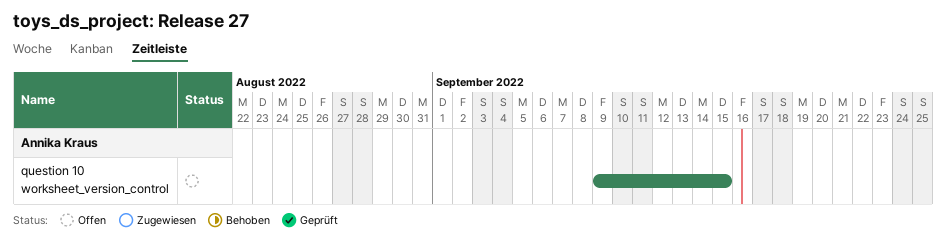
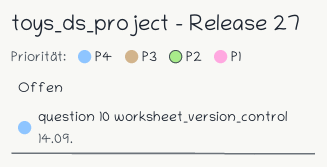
question 10 worksheet_version_control, due: Sep 15 -> Sep 14

